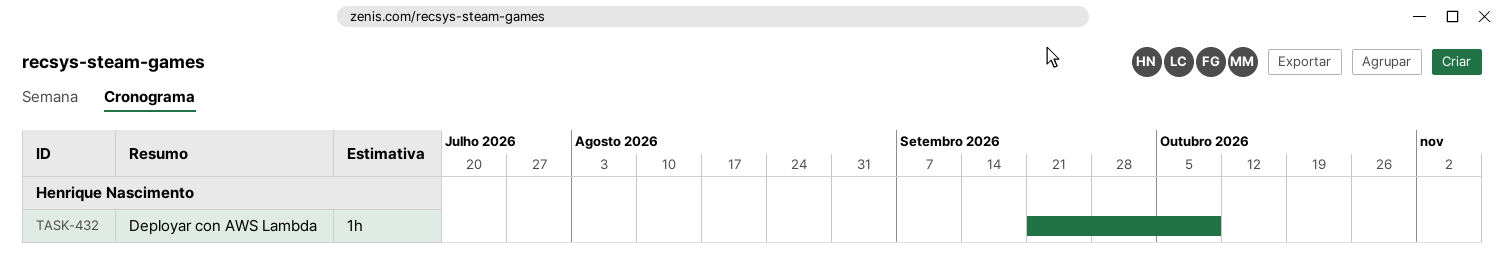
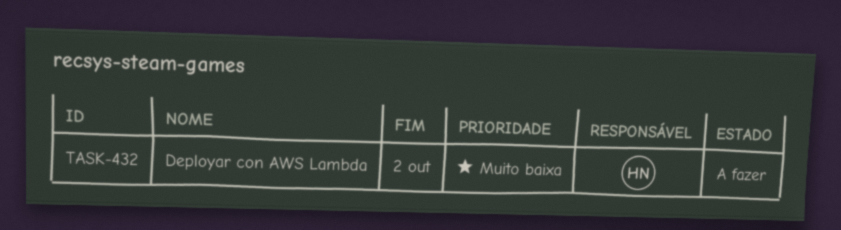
TASK-432, due: Oct 9 -> Oct 2

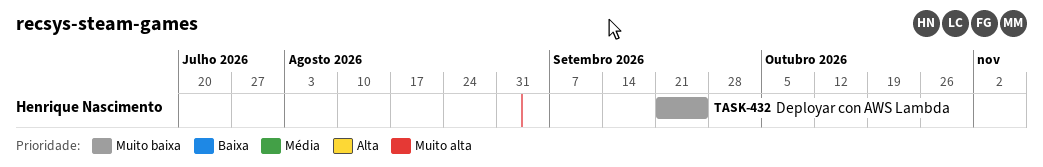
TASK-432, due: Oct 2 -> Sep 25

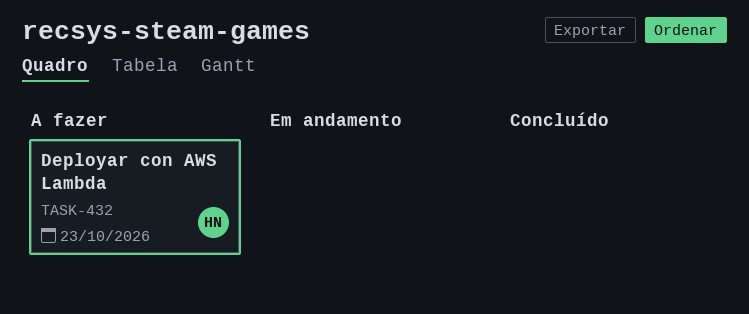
TASK-432, due: Sep 25 -> Oct 23

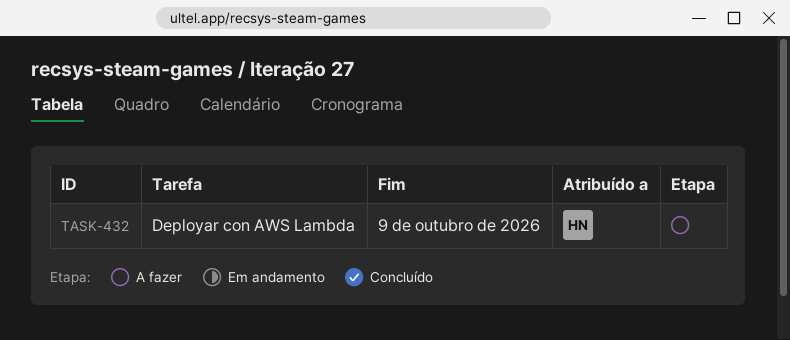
TASK-432, due: Oct 23 -> Oct 9

